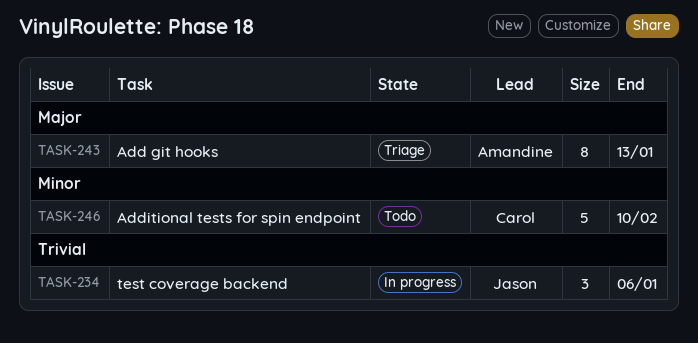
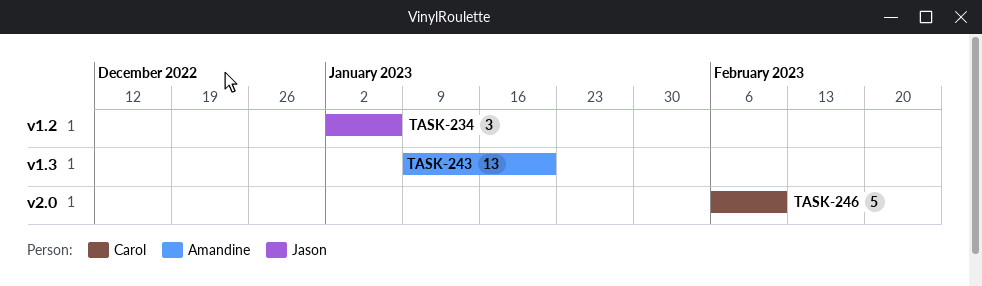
TASK-243, estimate: 8 -> 13
TASK-243, due: Jan 13 -> Jan 20

